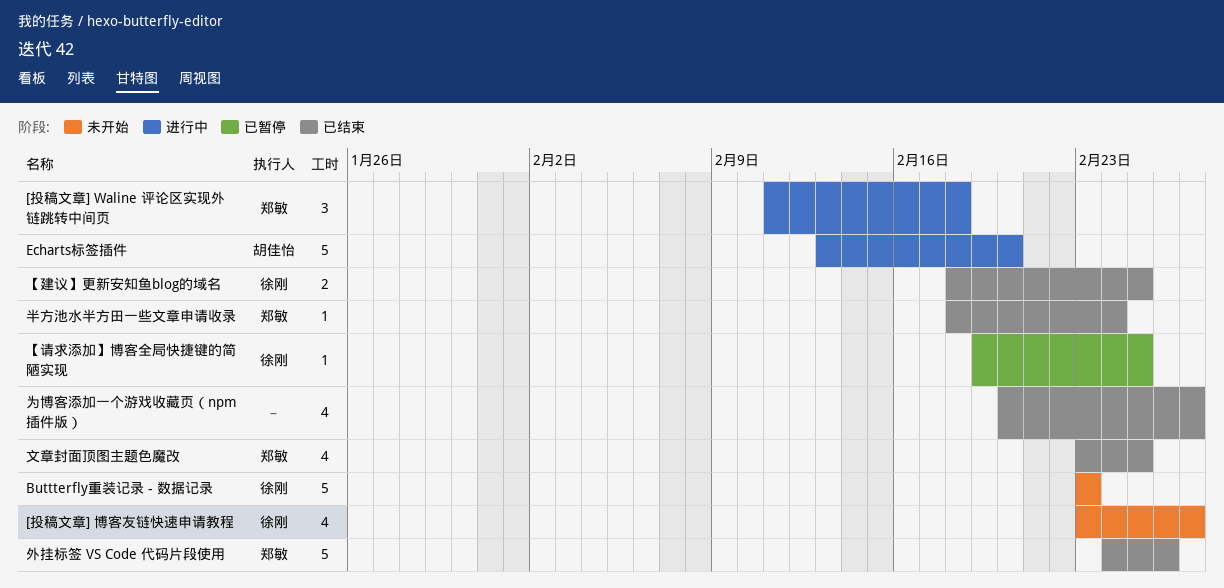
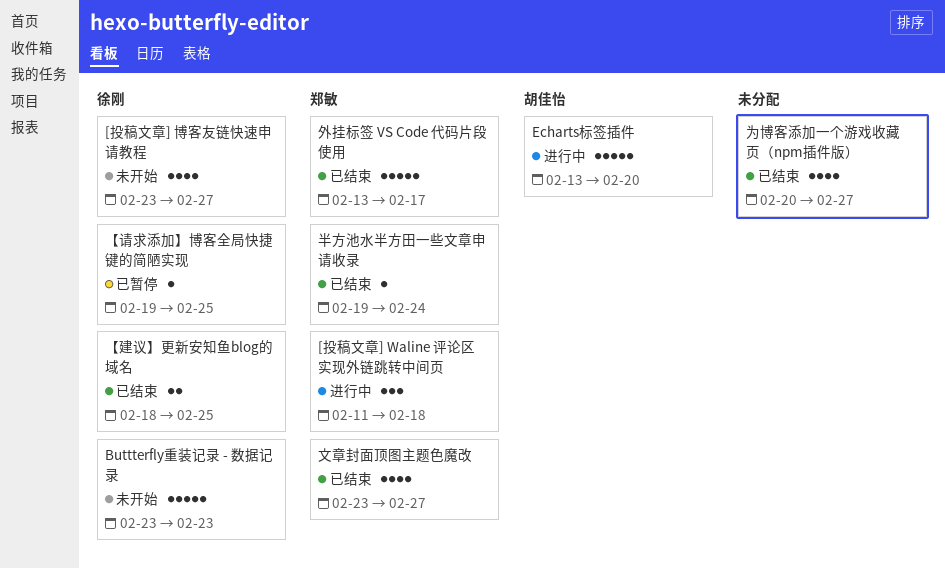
半方池水半方田一些文章申请收录, start: Feb 18 -> Feb 19
外挂标签 VS Code 代码片段使用, start: Feb 24 -> Feb 13
外挂标签 VS Code 代码片段使用, due: Feb 26 -> Feb 17
文章封面顶图主题色魔改, due: Feb 25 -> Feb 27

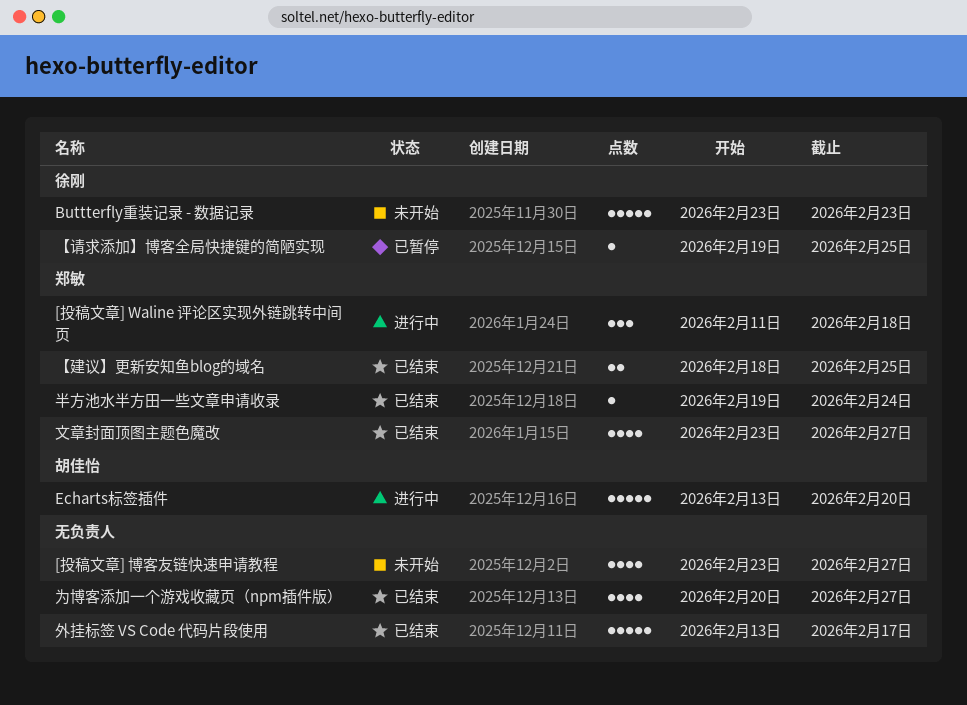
[投稿文章] 博客友链快速申请教程, owner: 徐刚 -> none
【建议】更新安知鱼blog的域名, owner: 徐刚 -> 郑敏
外挂标签 VS Code 代码片段使用, owner: 郑敏 -> none

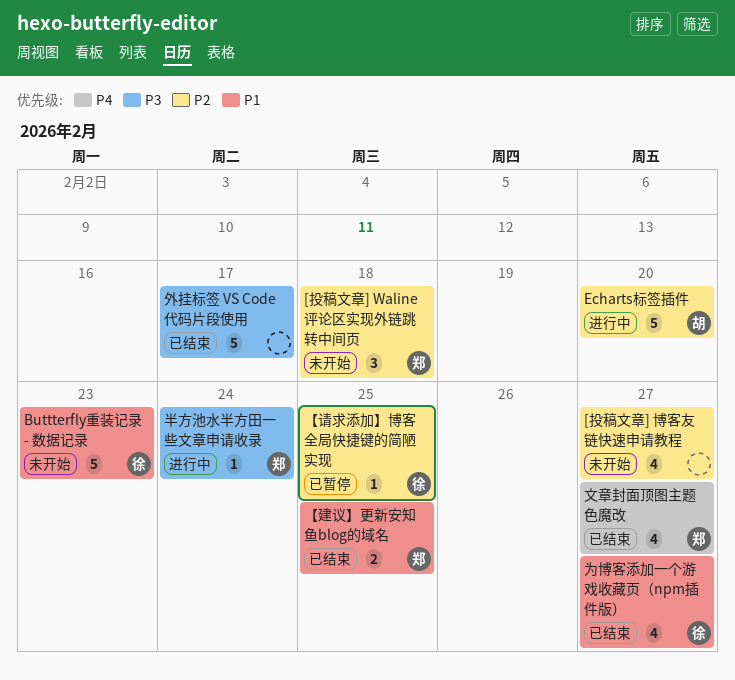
[投稿文章] Waline 评论区实现外链跳转中间页, status: 进行中 -> 未开始
为博客添加一个游戏收藏页（npm插件版）, owner: none -> 徐刚
半方池水半方田一些文章申请收录, status: 已结束 -> 进行中

